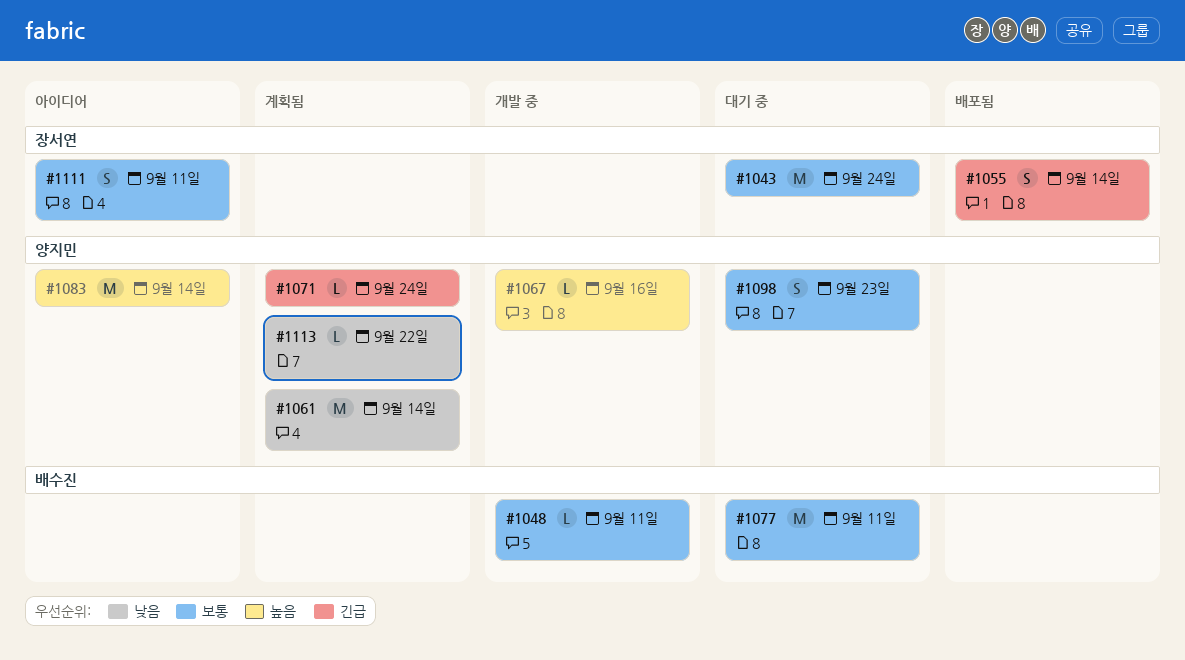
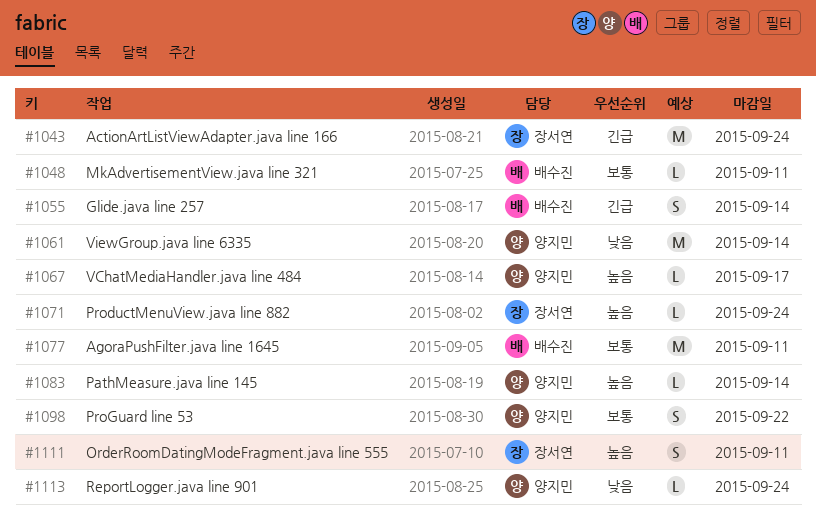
#1043, priority: 보통 -> 긴급
#1055, owner: 장서연 -> 배수진
#1067, due: Sep 16 -> Sep 17
#1071, owner: 양지민 -> 장서연
#1071, priority: 긴급 -> 높음
#1083, estimate: M -> L
#1098, due: Sep 23 -> Sep 22
#1111, priority: 보통 -> 높음
#1113, due: Sep 22 -> Sep 24

